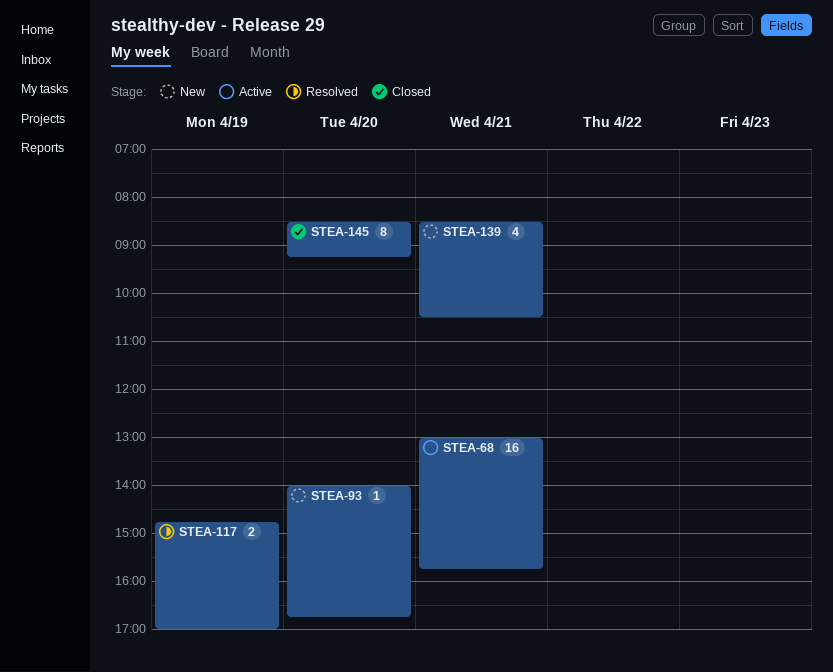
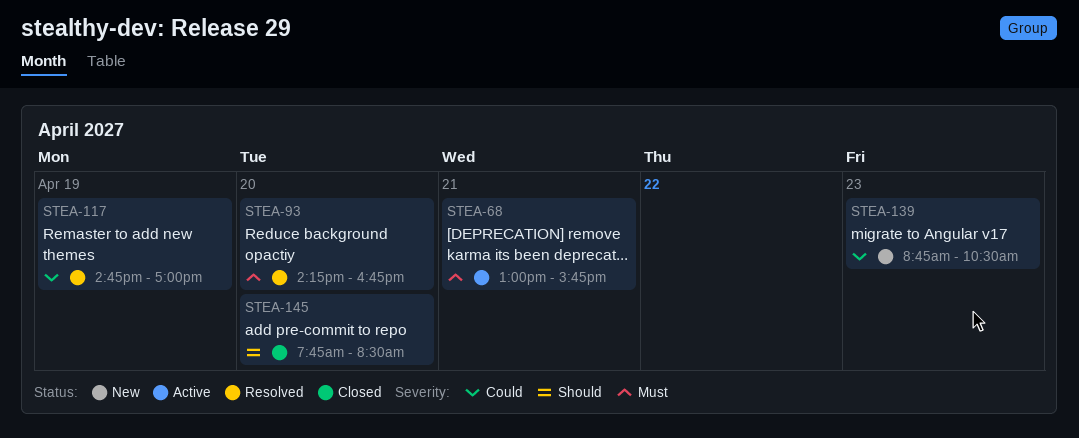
STEA-93, status: New -> Resolved
STEA-93, begins: 14:00 -> 14:15
STEA-139, day: Apr 21 -> Apr 23
STEA-139, begins: 08:30 -> 08:45
STEA-145, begins: 08:30 -> 07:45
STEA-145, ends: 09:15 -> 08:30

